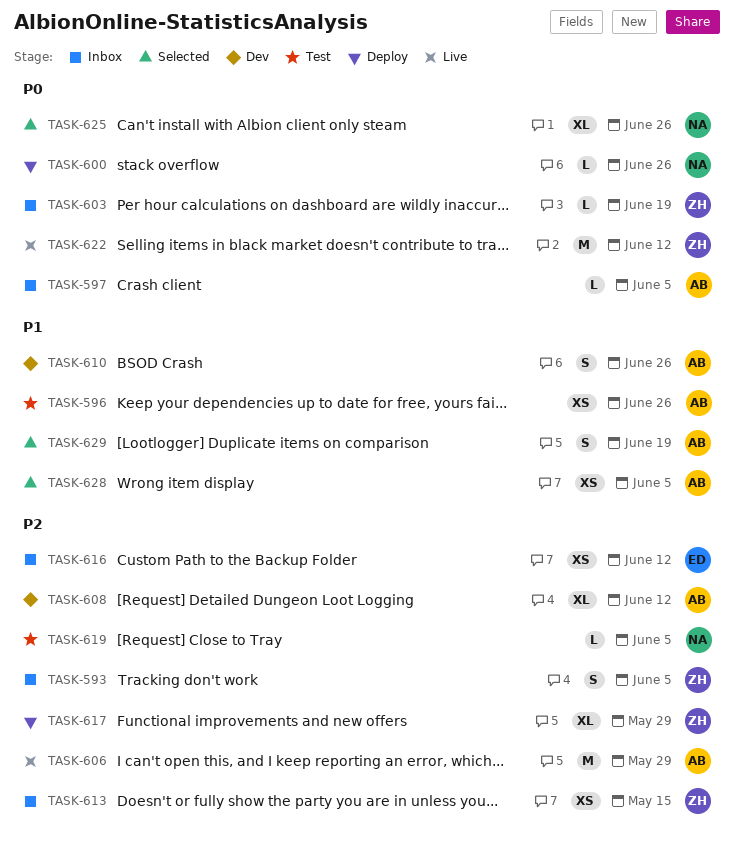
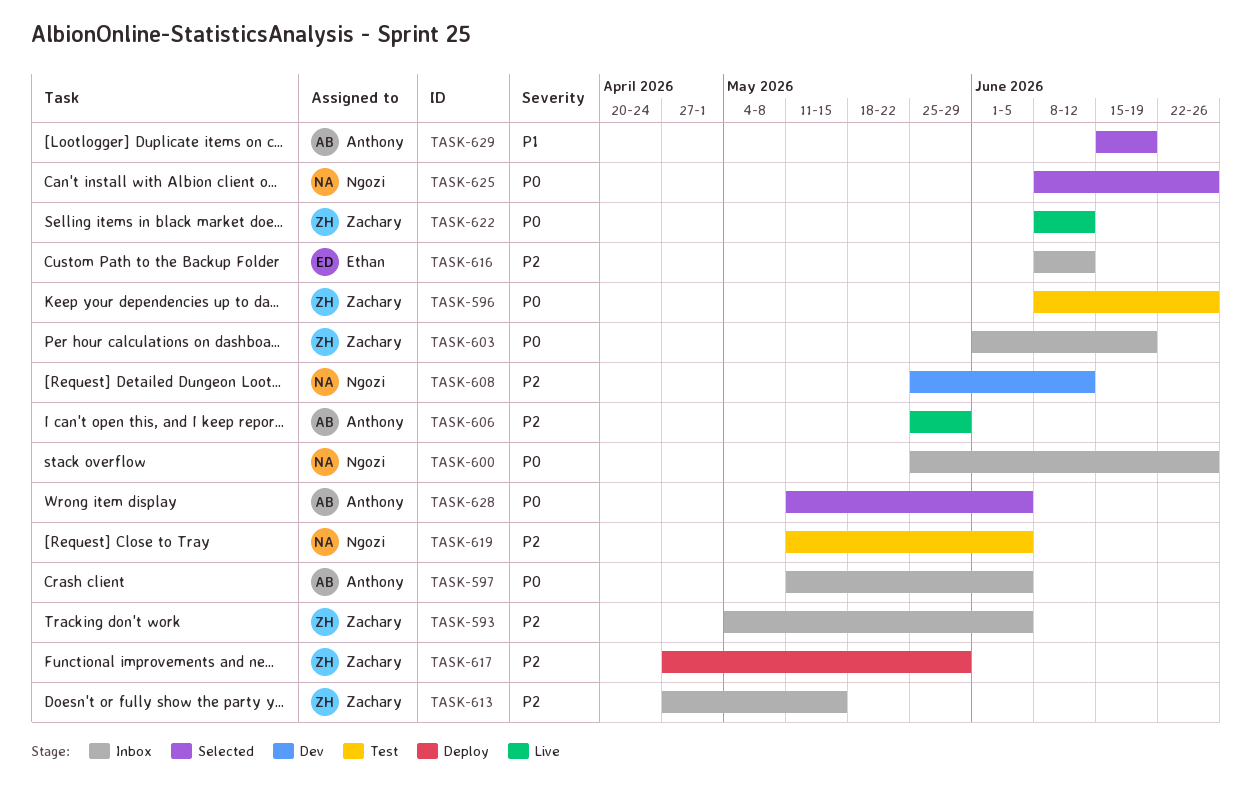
TASK-596, owner: Anthony -> Zachary
TASK-596, priority: P1 -> P0
TASK-600, status: Deploy -> Inbox
TASK-608, owner: Anthony -> Ngozi
TASK-610: present -> none
TASK-628, priority: P1 -> P0

